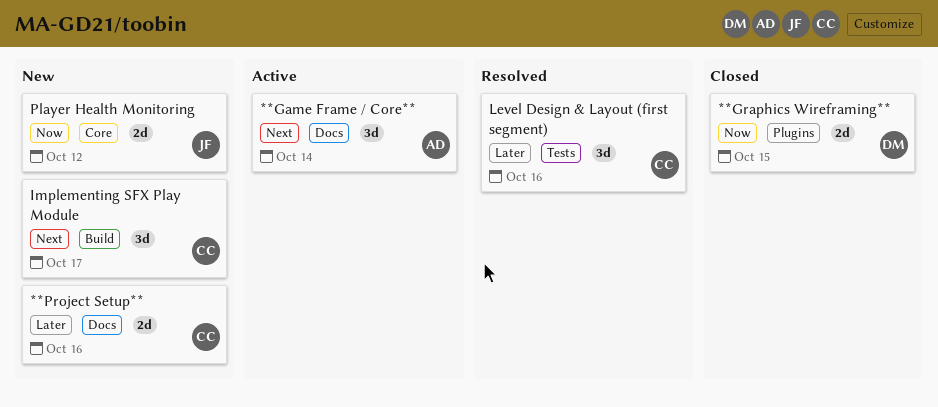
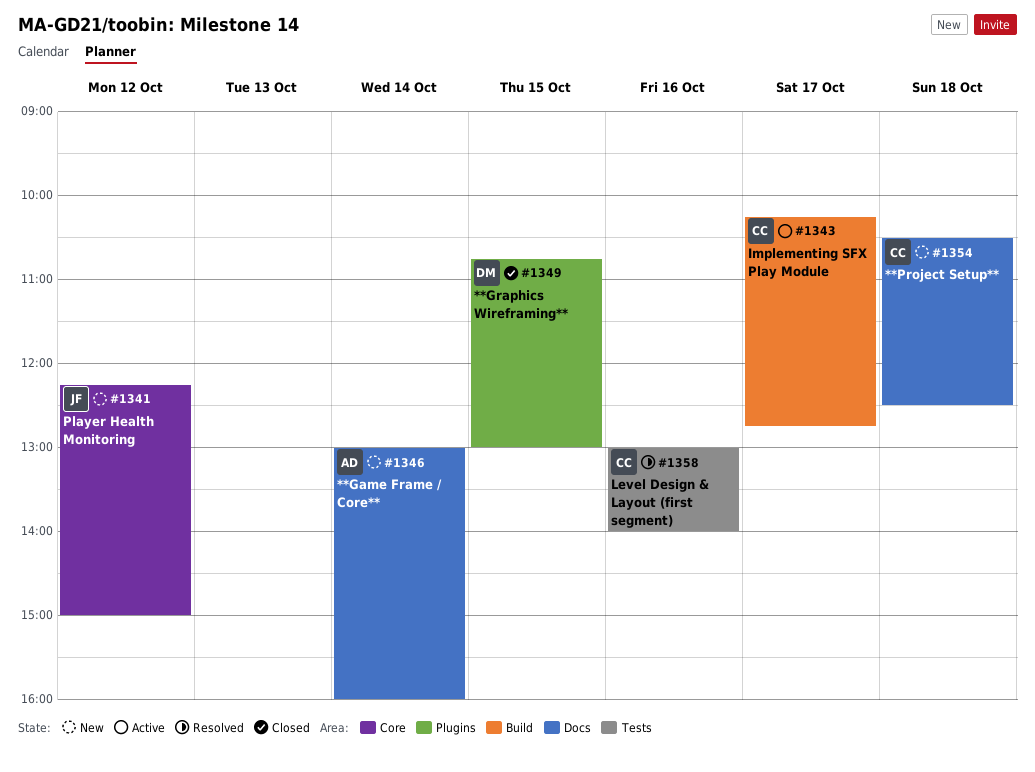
**Game Frame / Core**, status: Active -> New
**Project Setup**, day: Oct 16 -> Oct 18
Implementing SFX Play Module, status: New -> Active

